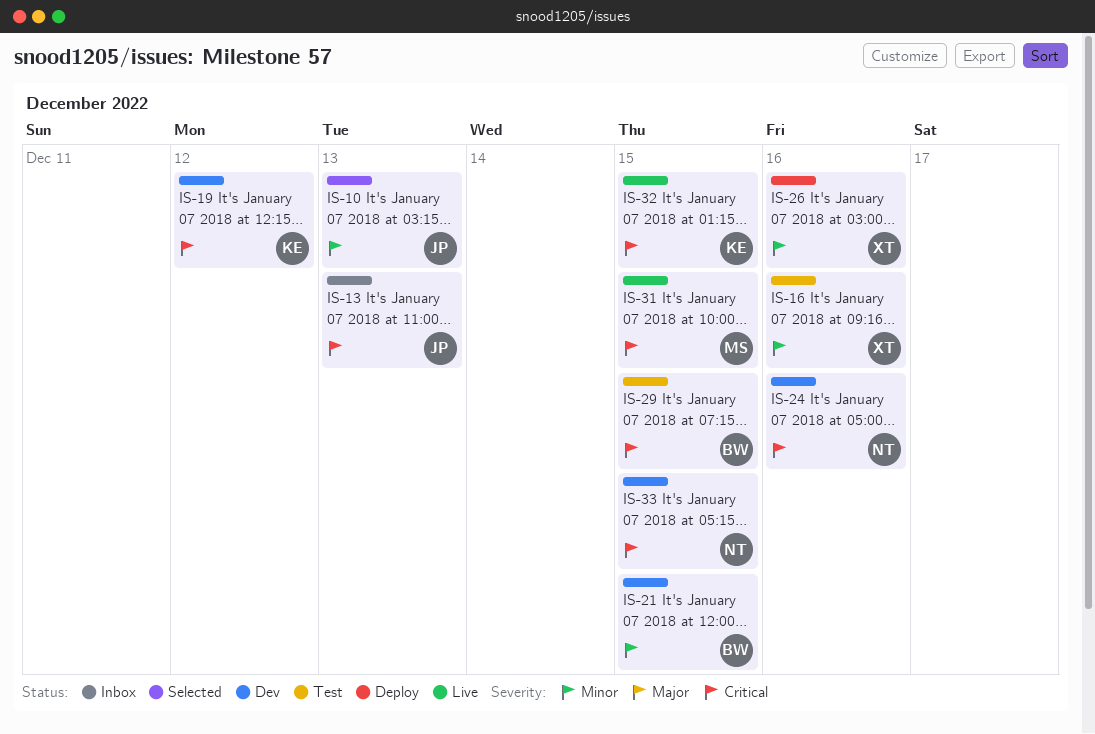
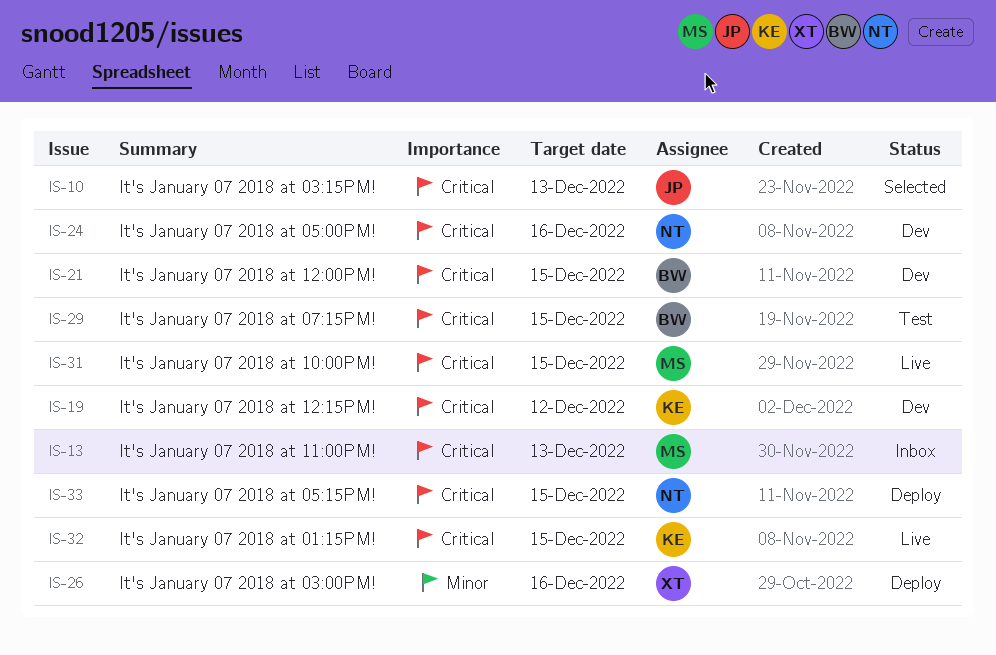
IS-10, priority: Minor -> Critical
IS-13, owner: JP -> MS
IS-16: present -> none
IS-21, priority: Minor -> Critical
IS-33, status: Dev -> Deploy

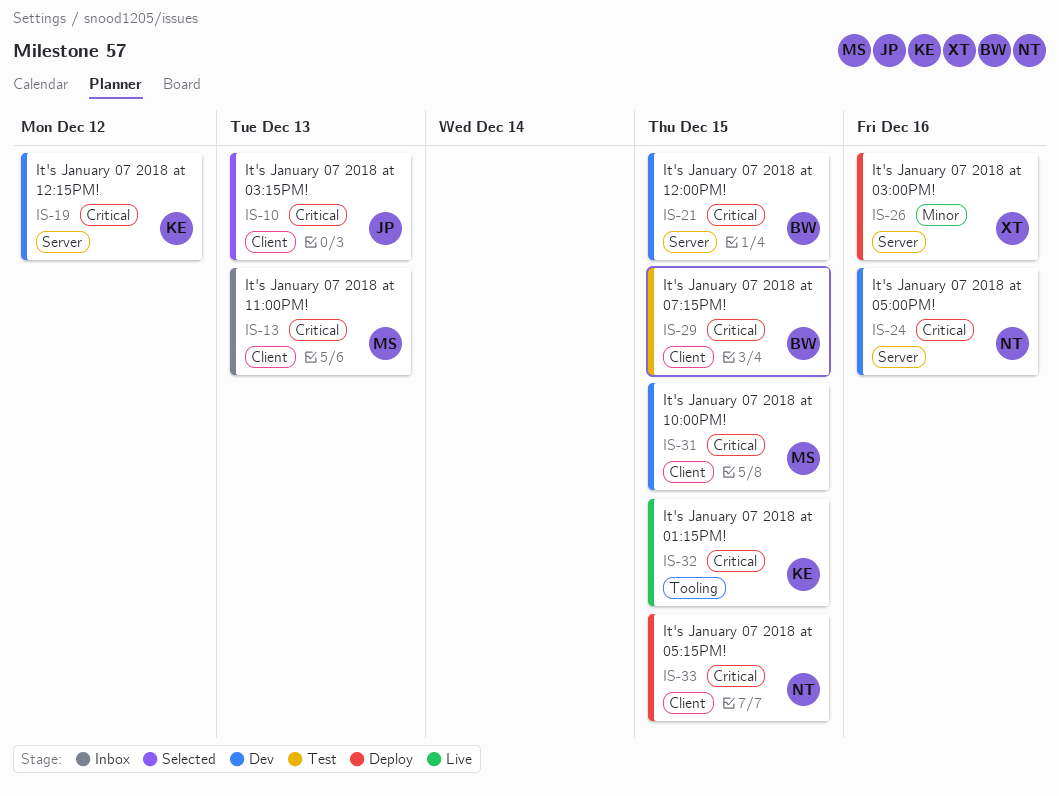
IS-31, status: Live -> Dev

